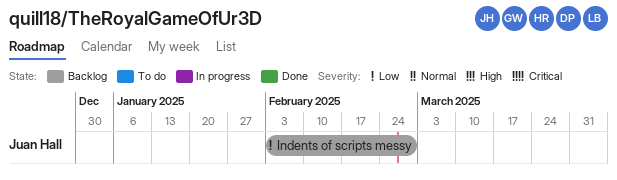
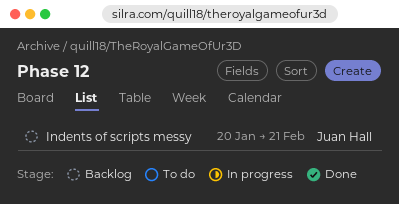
Indents of scripts messy, start: Feb 3 -> Jan 20
Indents of scripts messy, due: Feb 28 -> Feb 21

